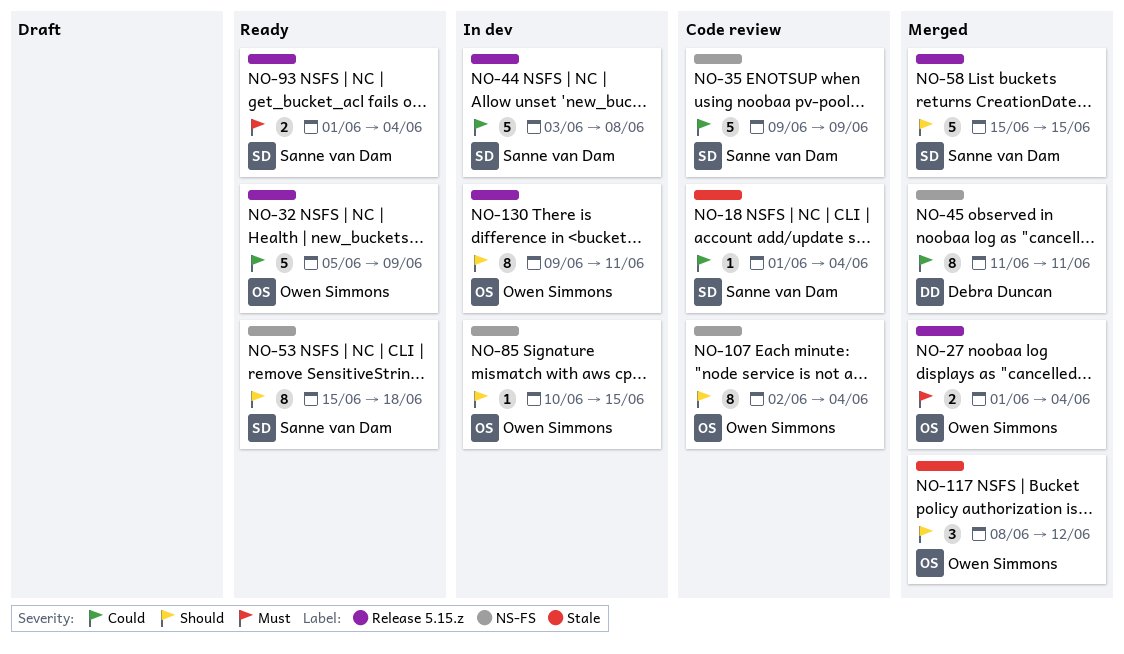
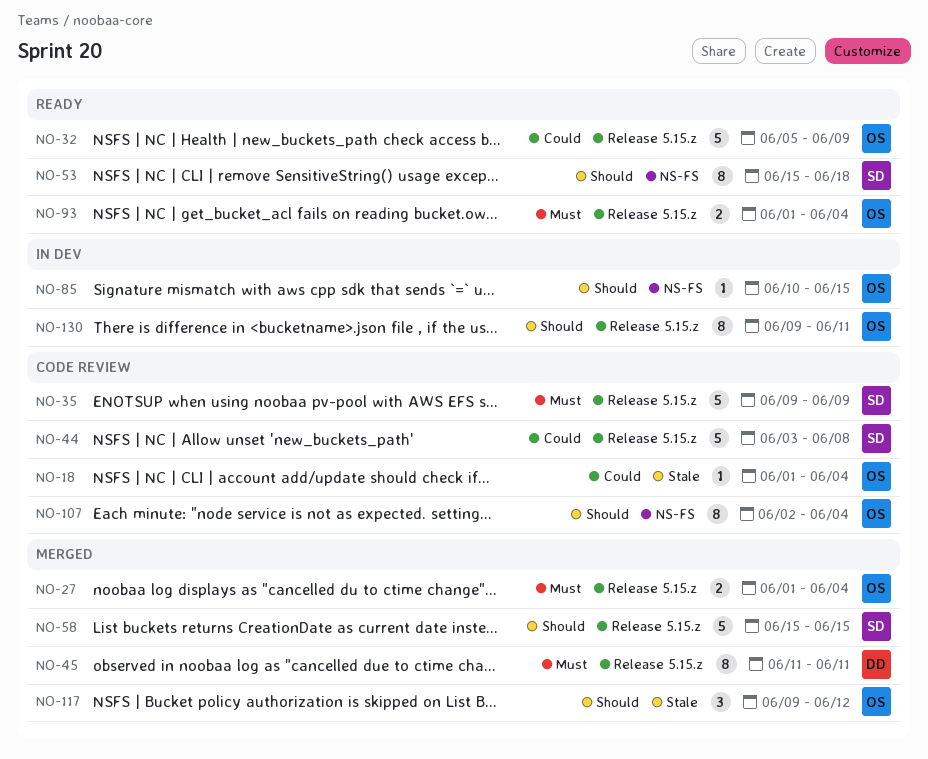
NO-18, owner: Sanne van Dam -> Owen Simmons
NO-35, priority: Could -> Must
NO-35, label: NS-FS -> Release 5.15.z
NO-44, status: In dev -> Code review
NO-45, priority: Could -> Must
NO-45, label: NS-FS -> Release 5.15.z
NO-93, owner: Sanne van Dam -> Owen Simmons
NO-117, start: Jun 8 -> Jun 9

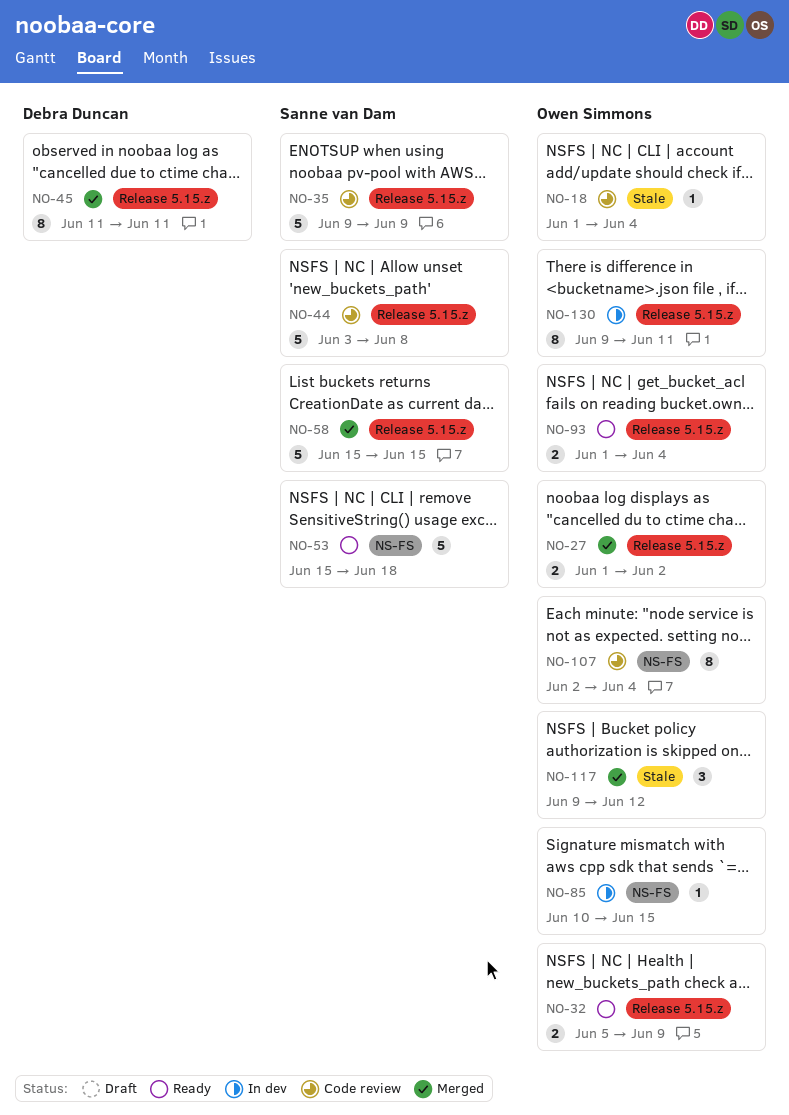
NO-27, due: Jun 4 -> Jun 2
NO-32, estimate: 5 -> 2
NO-53, estimate: 8 -> 5

